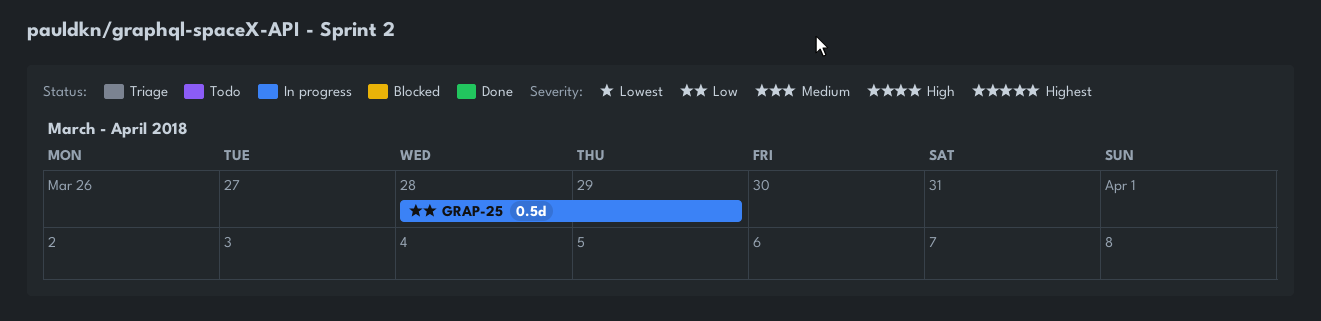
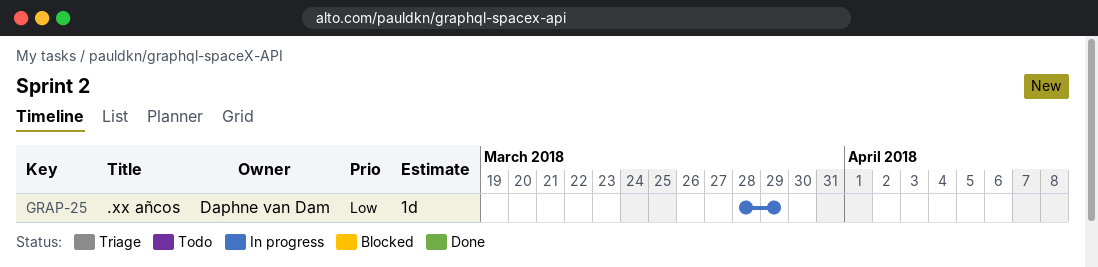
GRAP-25, estimate: 0.5d -> 1d

